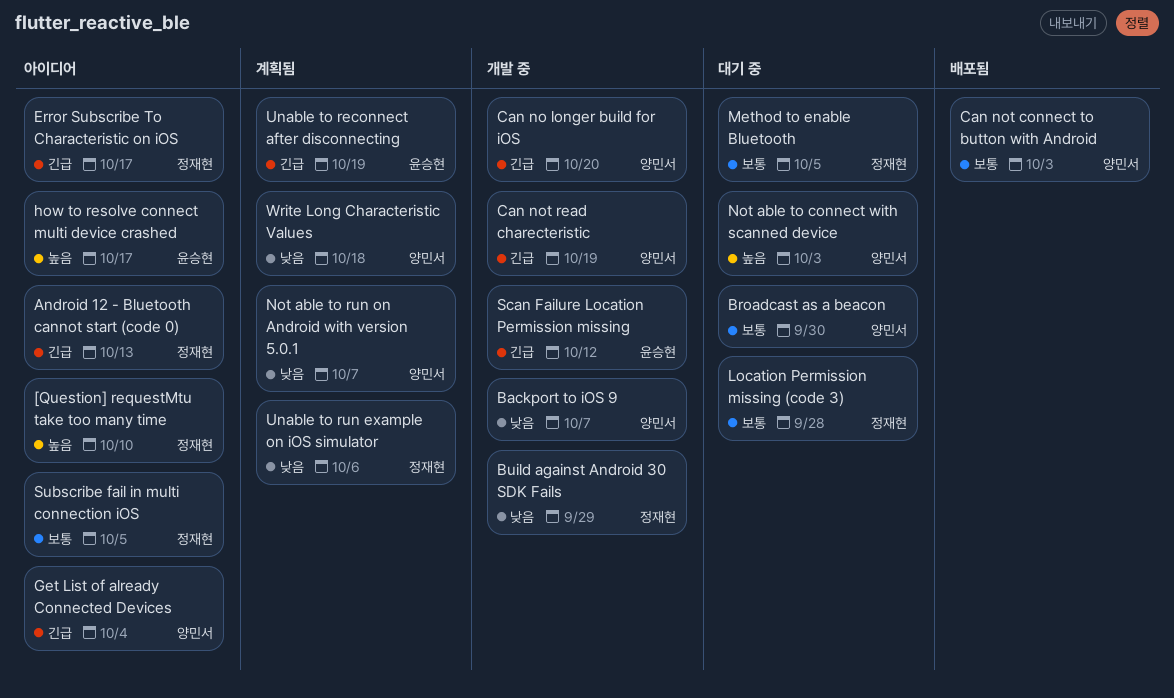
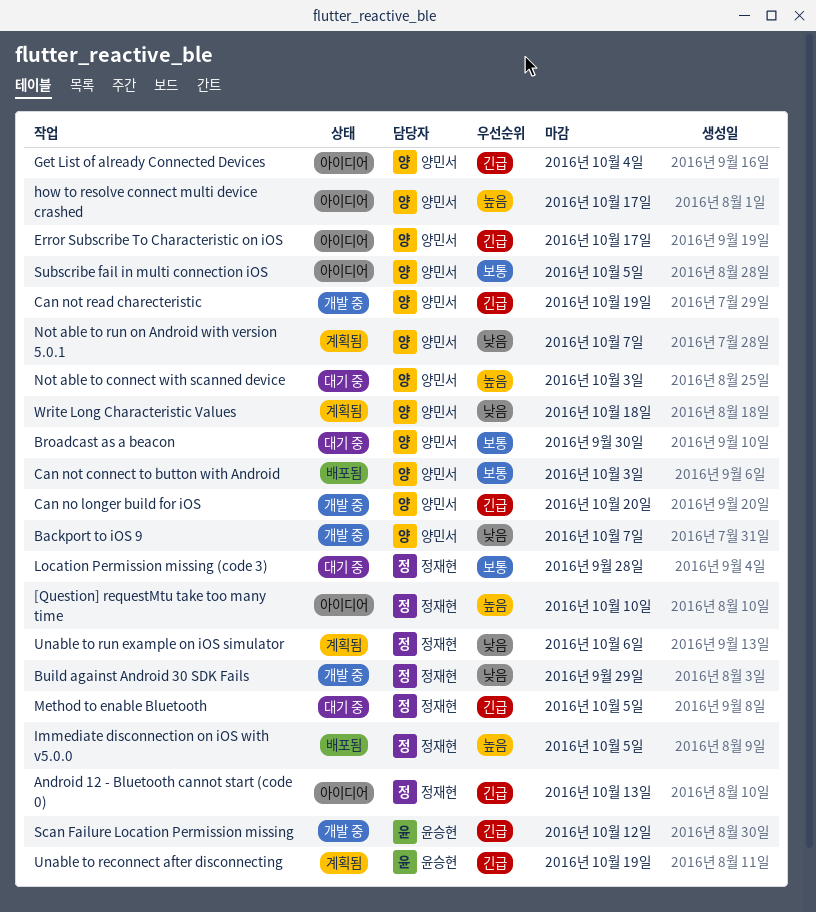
Error Subscribe To Characteristic on iOS, owner: 정재현 -> 양민서
how to resolve connect multi device crashed, owner: 윤승현 -> 양민서
Immediate disconnection on iOS with v5.0.0: none -> present
Method to enable Bluetooth, priority: 보통 -> 긴급
Subscribe fail in multi connection iOS, owner: 정재현 -> 양민서

